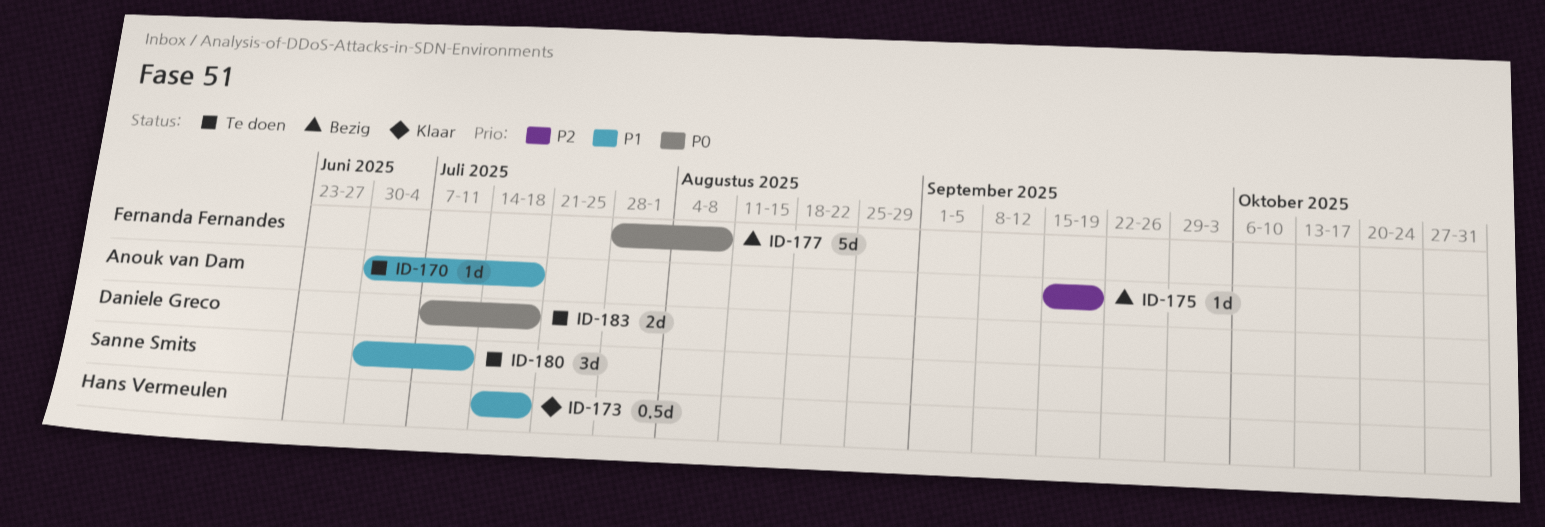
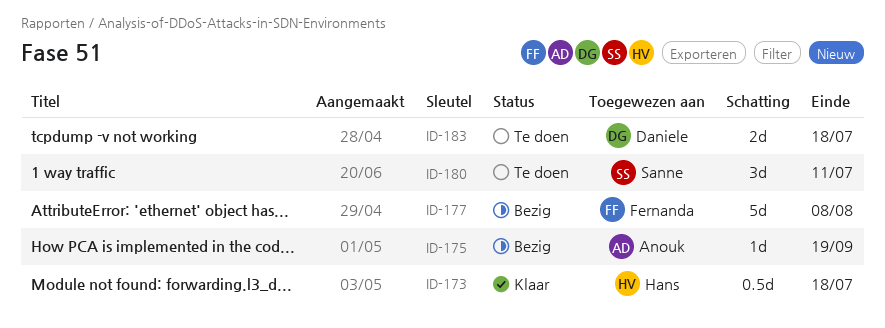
ID-170: present -> none

